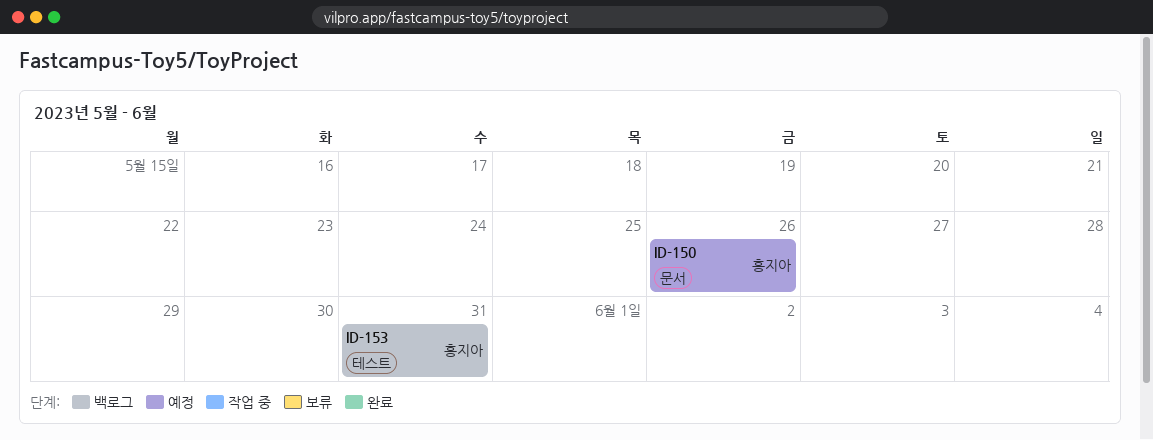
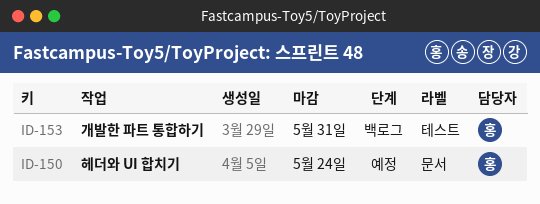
ID-150, due: May 26 -> May 24

